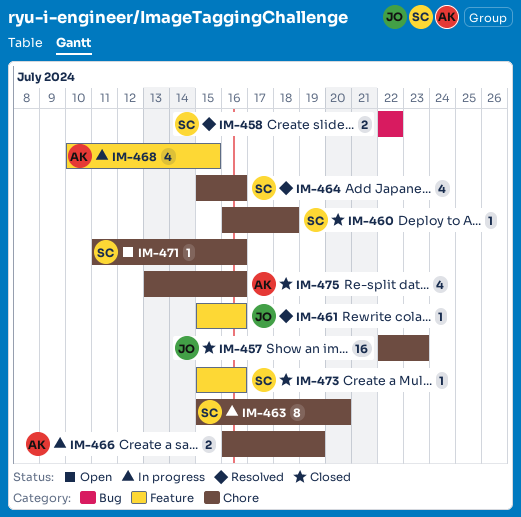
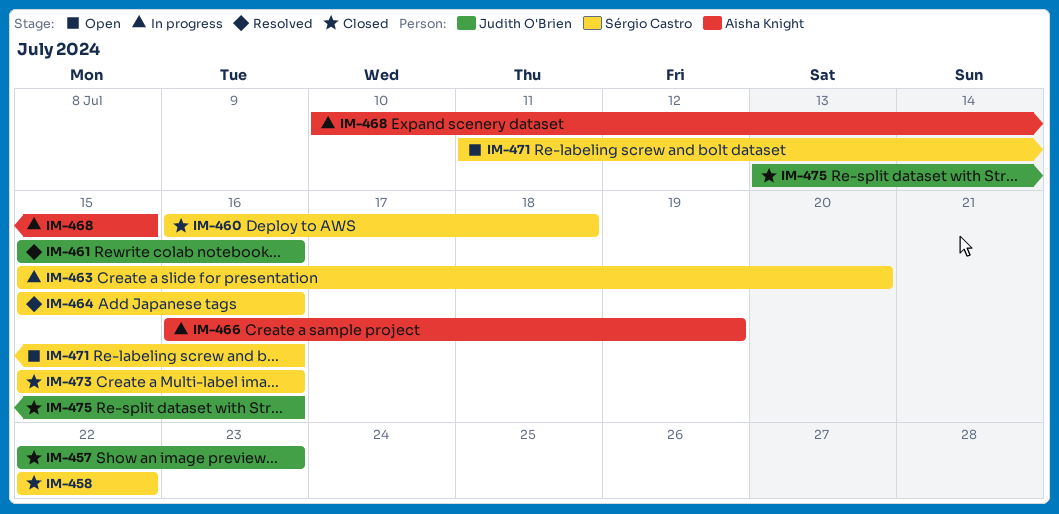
IM-458, status: Resolved -> Closed
IM-475, owner: Aisha Knight -> Judith O'Brien

